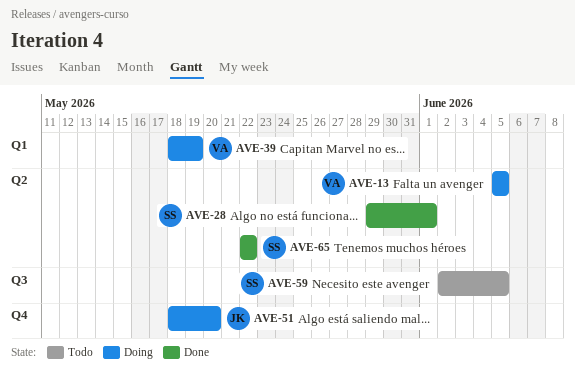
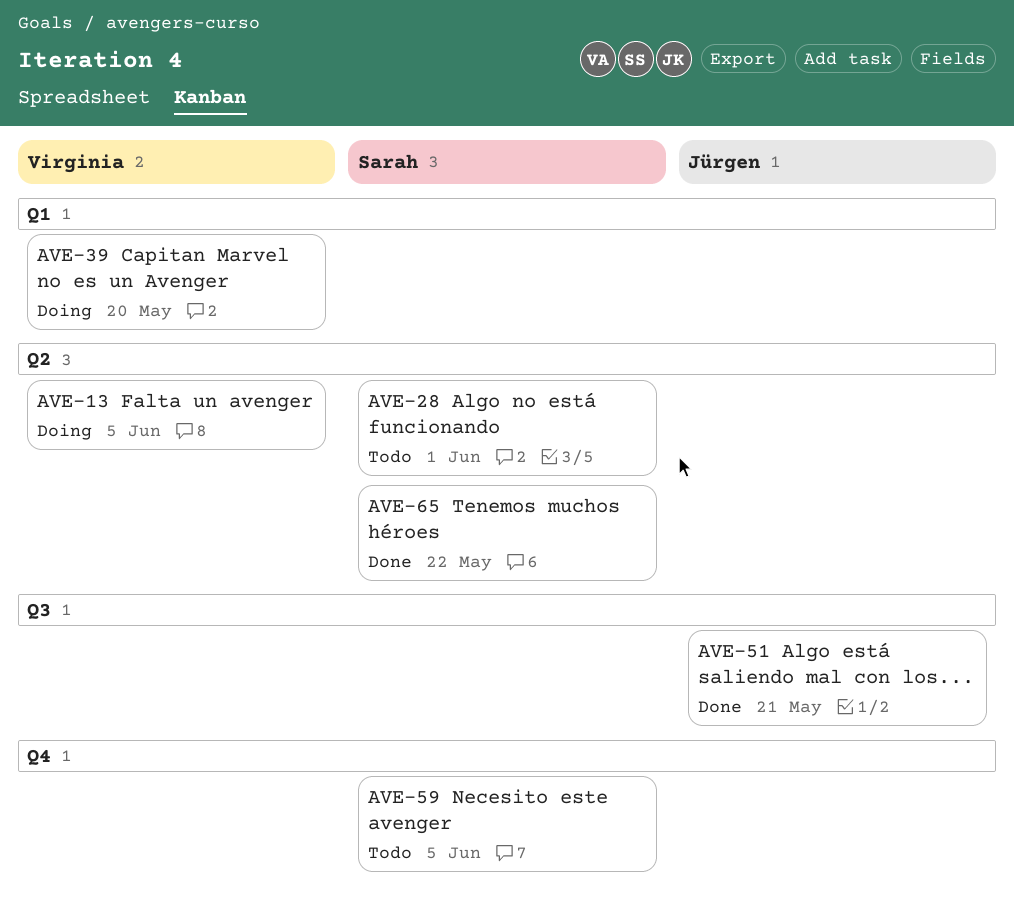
AVE-28, status: Done -> Todo
AVE-39, due: May 19 -> May 20
AVE-51, status: Doing -> Done
AVE-51, label: Q4 -> Q3
AVE-51, due: May 20 -> May 21
AVE-59, label: Q3 -> Q4

